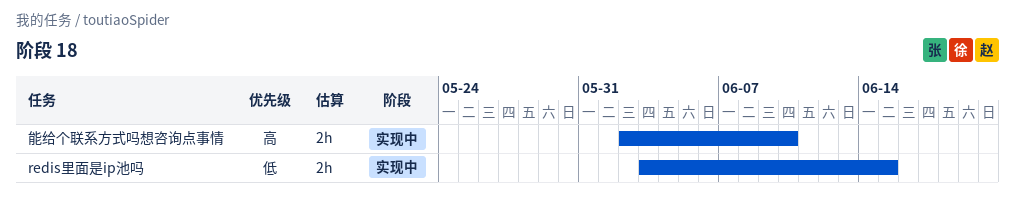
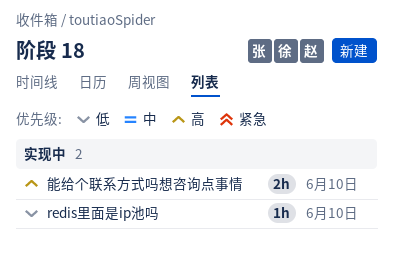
redis里面是ip池吗, estimate: 2h -> 1h
redis里面是ip池吗, due: Jun 15 -> Jun 10

